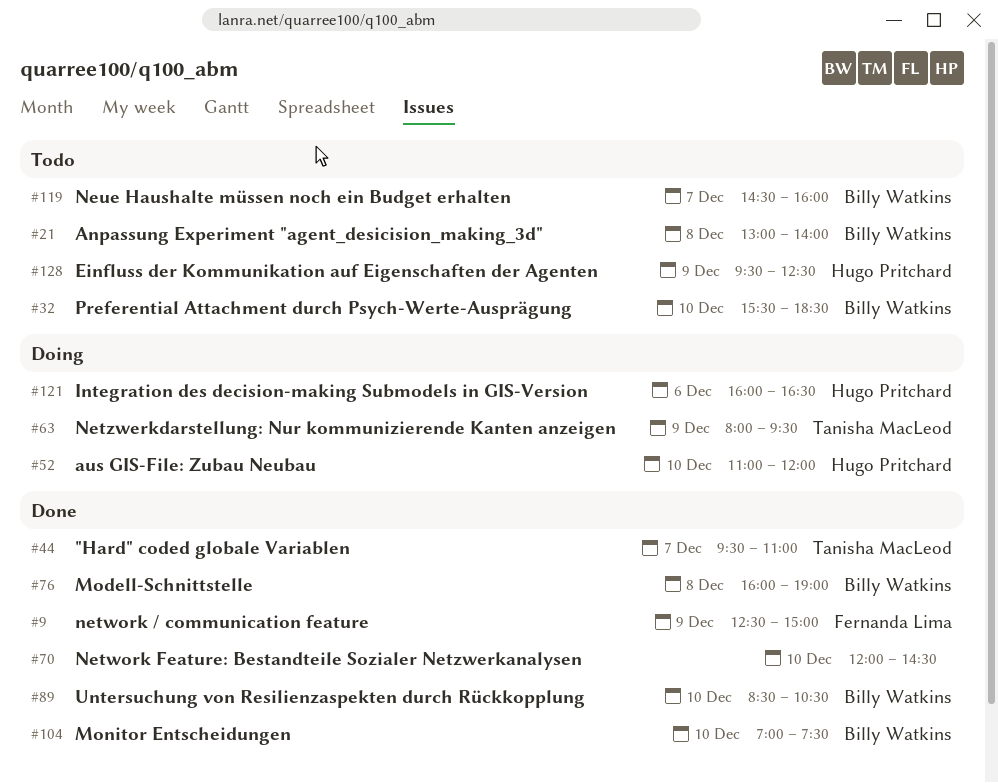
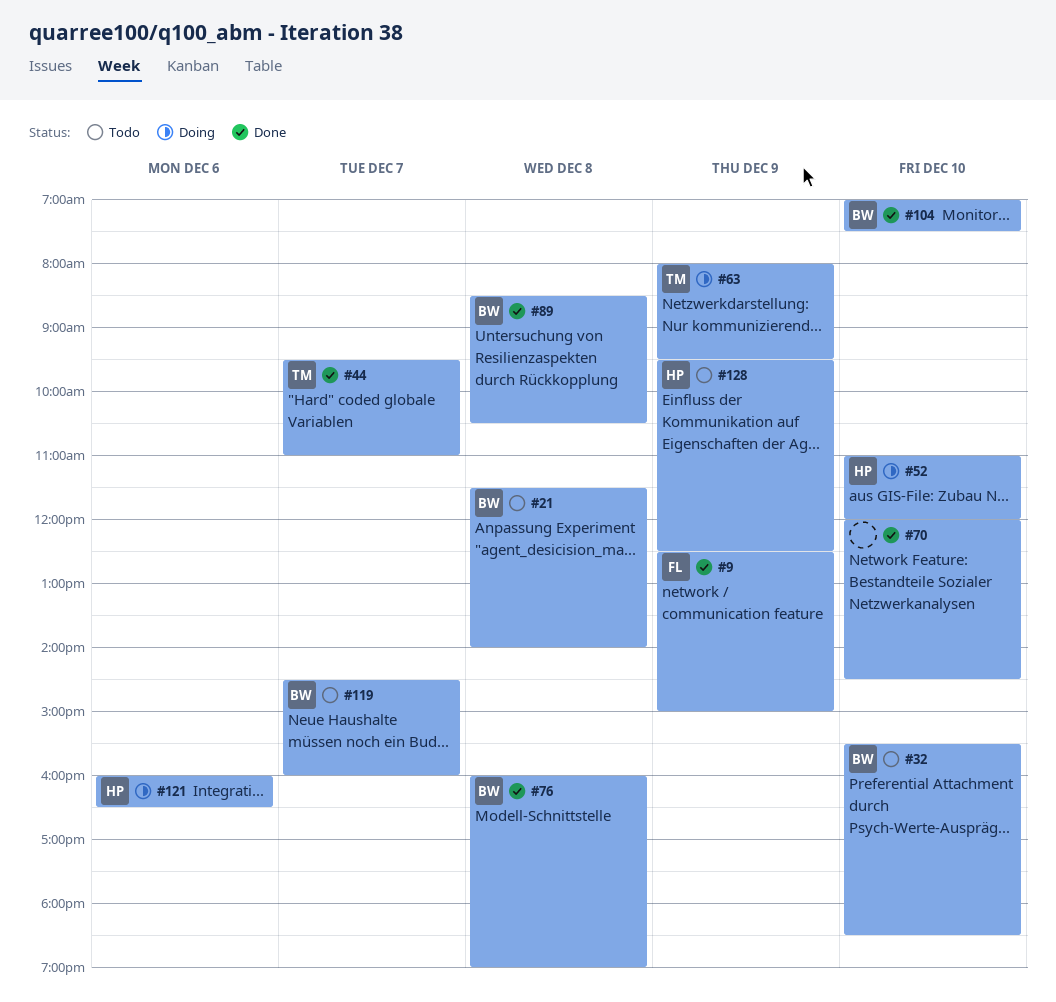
#21, begins: 13:00 -> 11:30
#89, day: Dec 10 -> Dec 8

